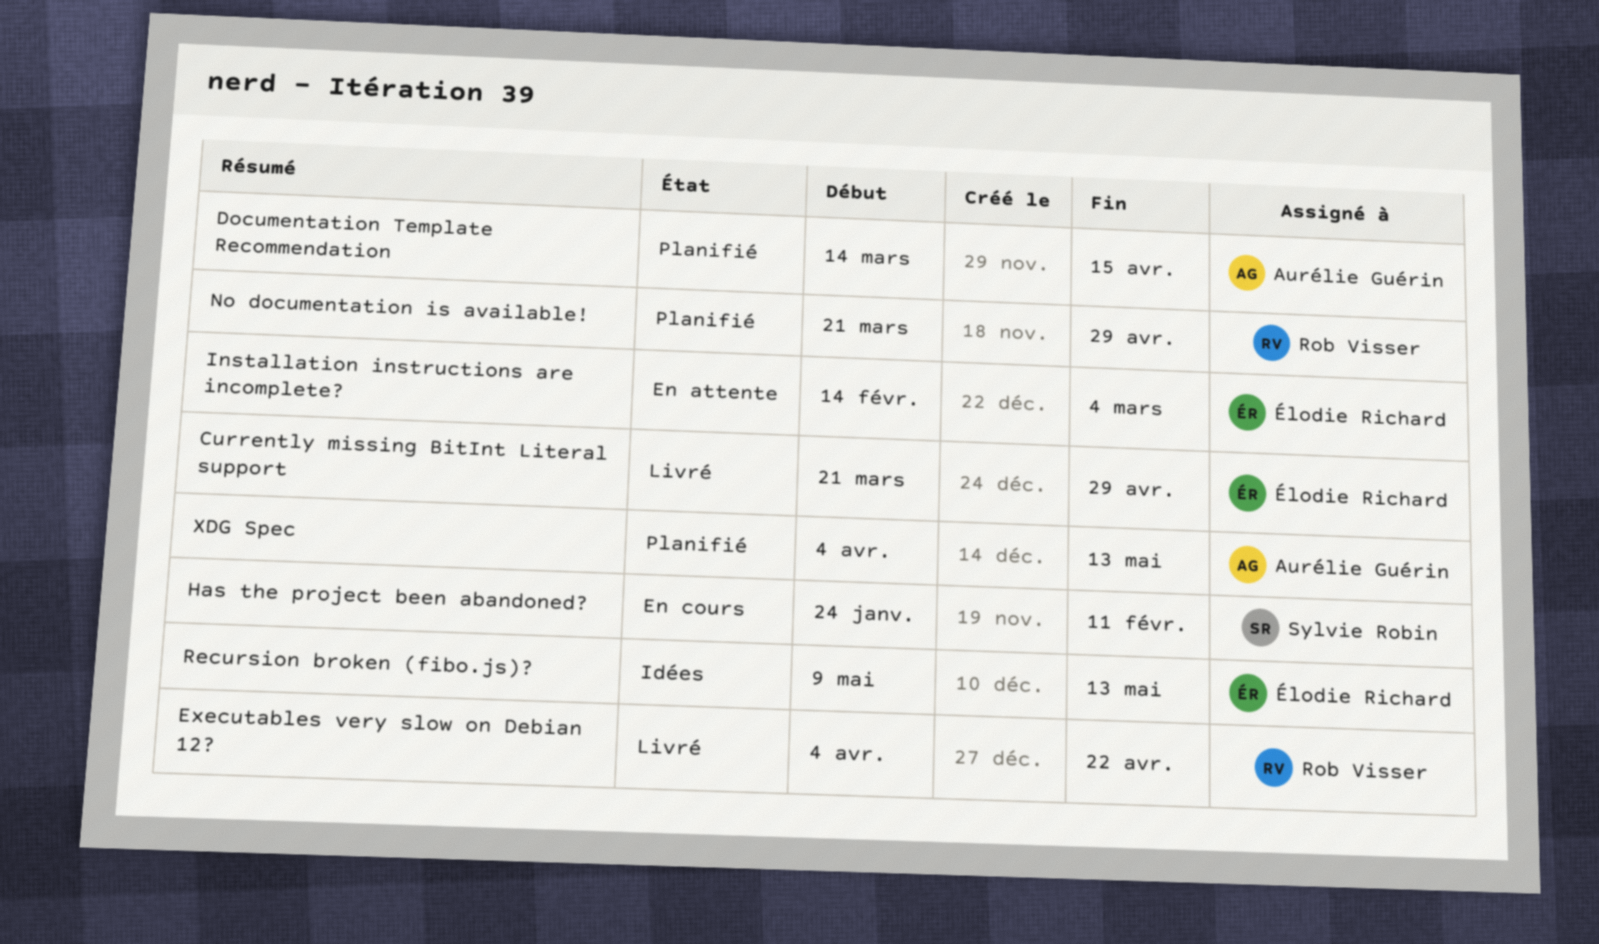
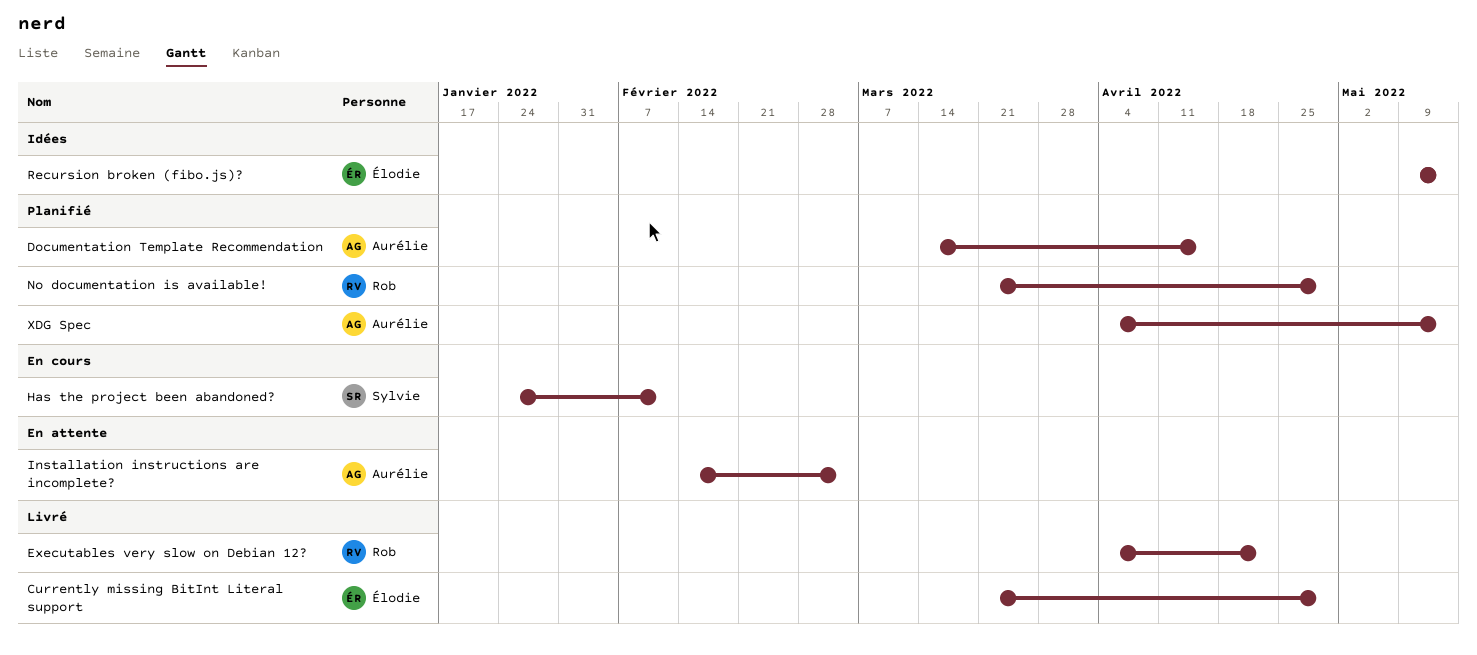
Installation instructions are incomplete?, owner: Élodie Richard -> Aurélie Guérin

